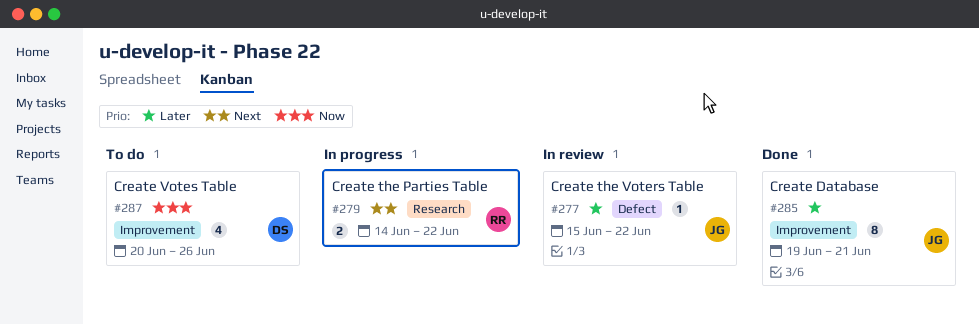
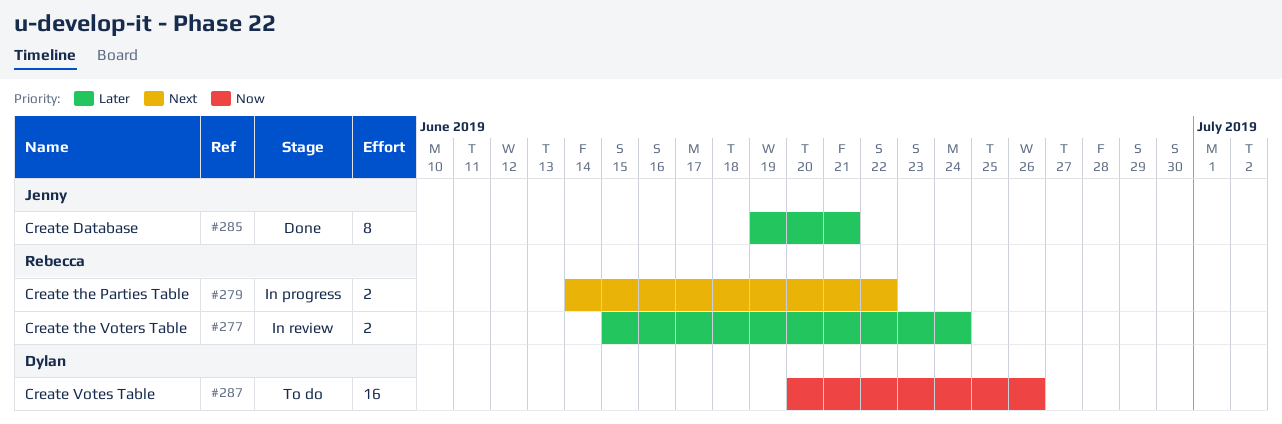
#277, owner: Jenny -> Rebecca
#277, estimate: 1 -> 2
#277, due: Jun 22 -> Jun 24
#287, estimate: 4 -> 16

